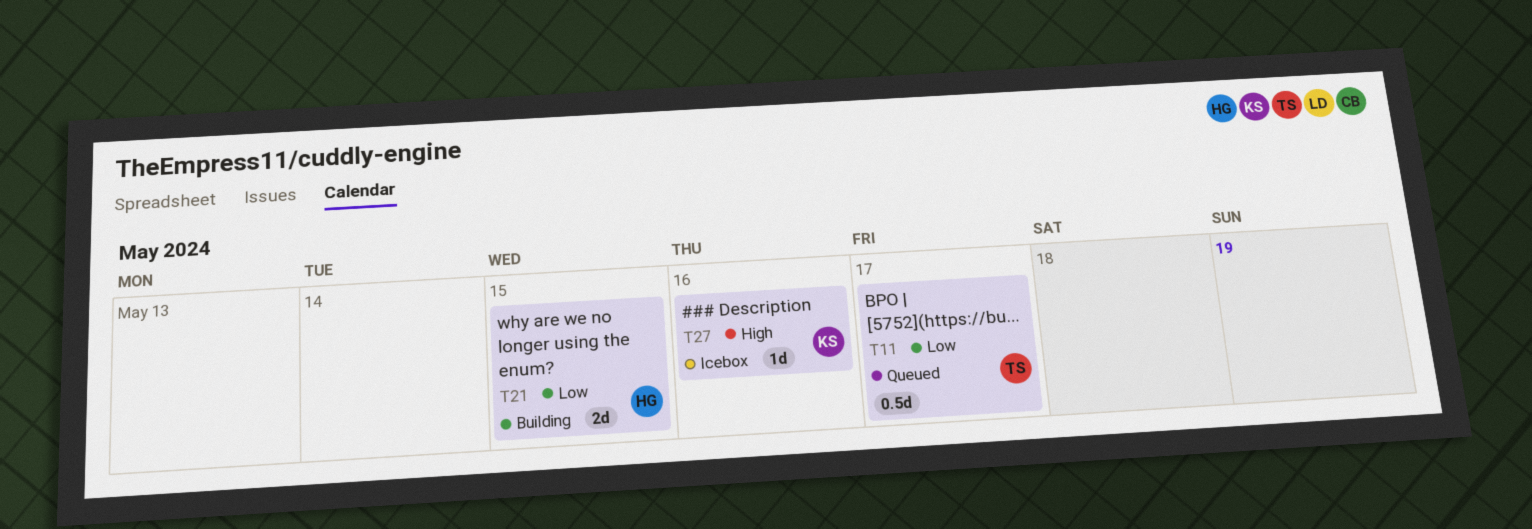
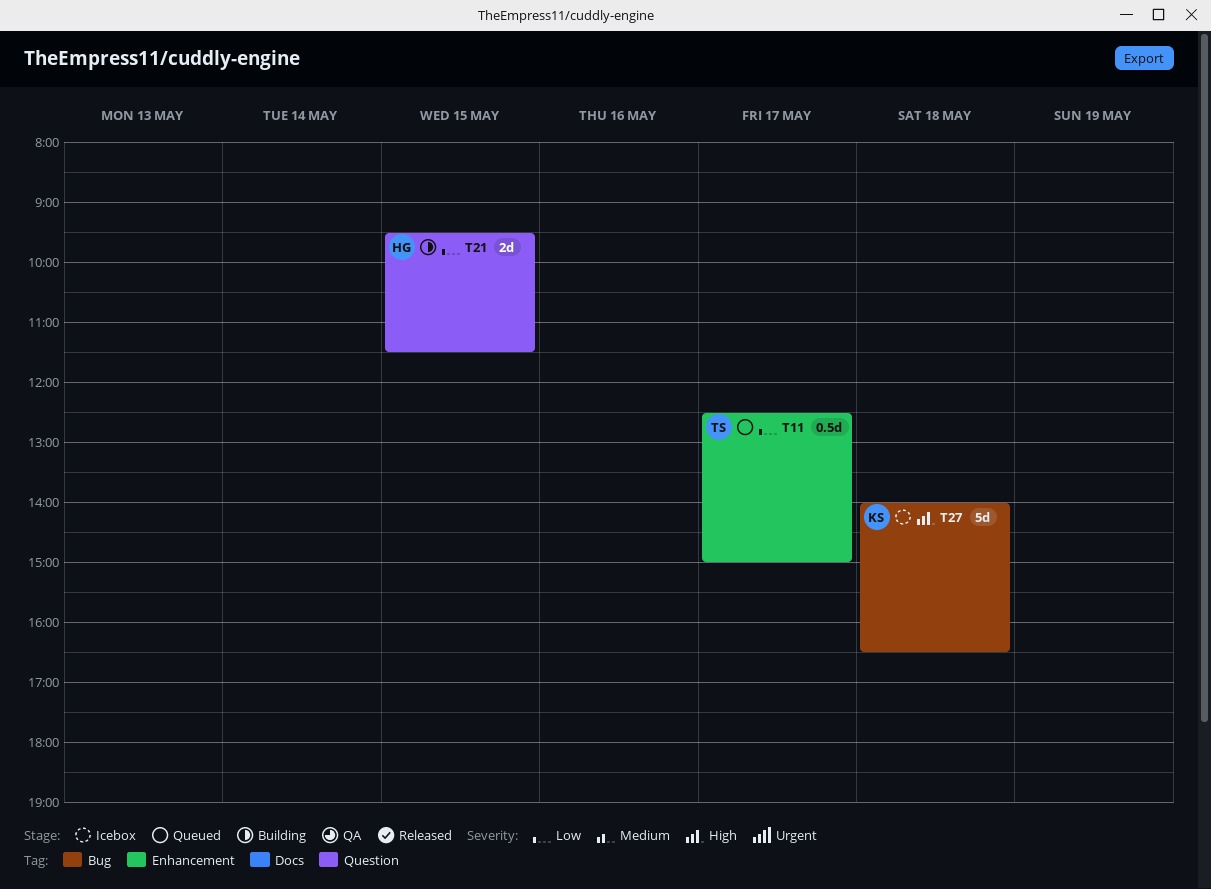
T27, estimate: 1d -> 5d
T27, day: May 16 -> May 18

